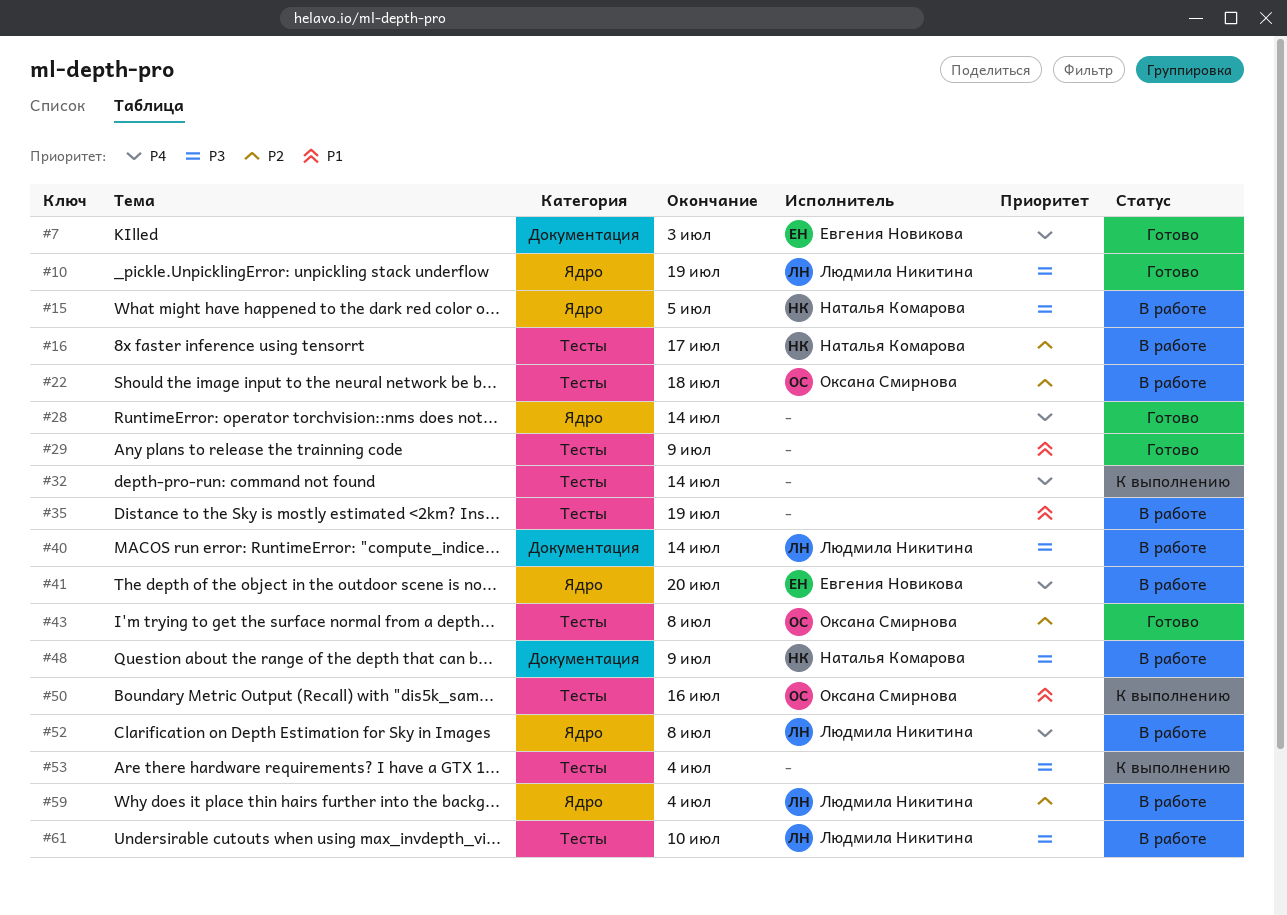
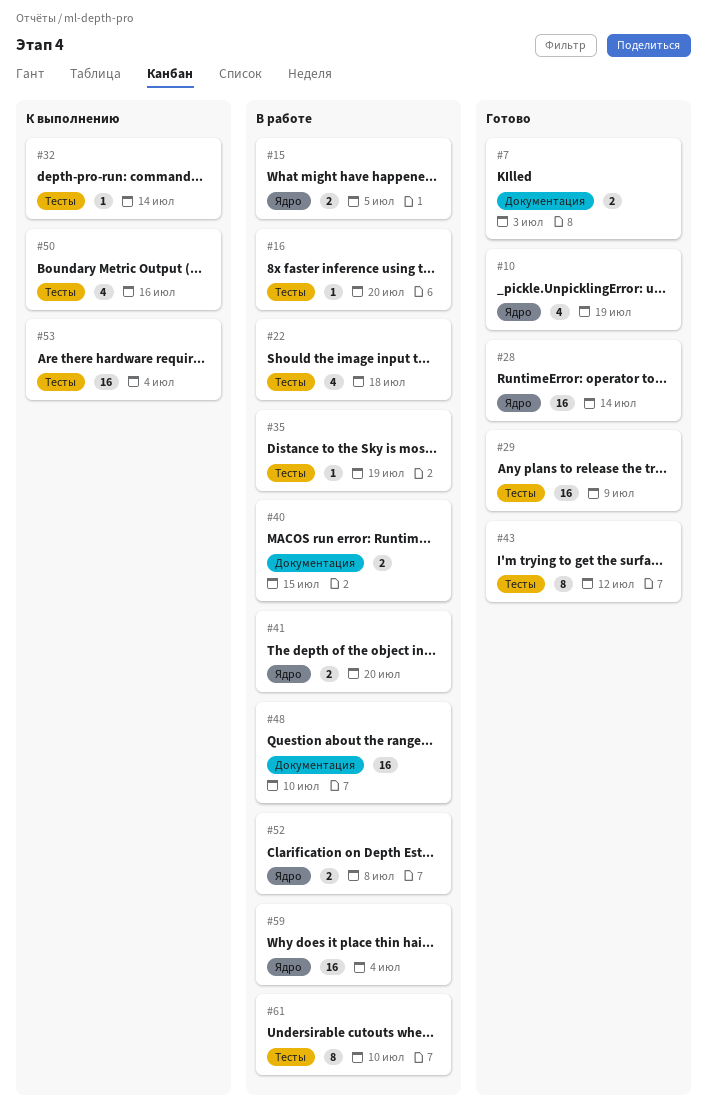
#16, due: Jul 17 -> Jul 20
#40, due: Jul 14 -> Jul 15
#43, due: Jul 8 -> Jul 12
#48, due: Jul 9 -> Jul 10

